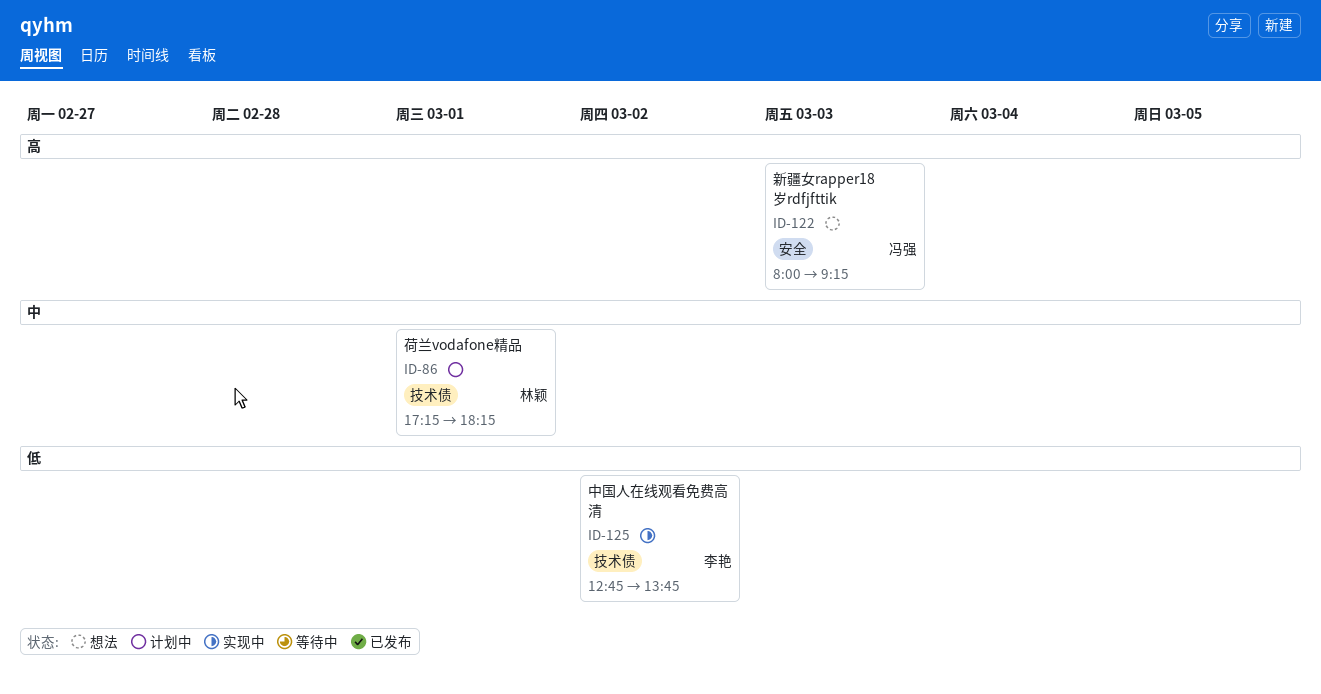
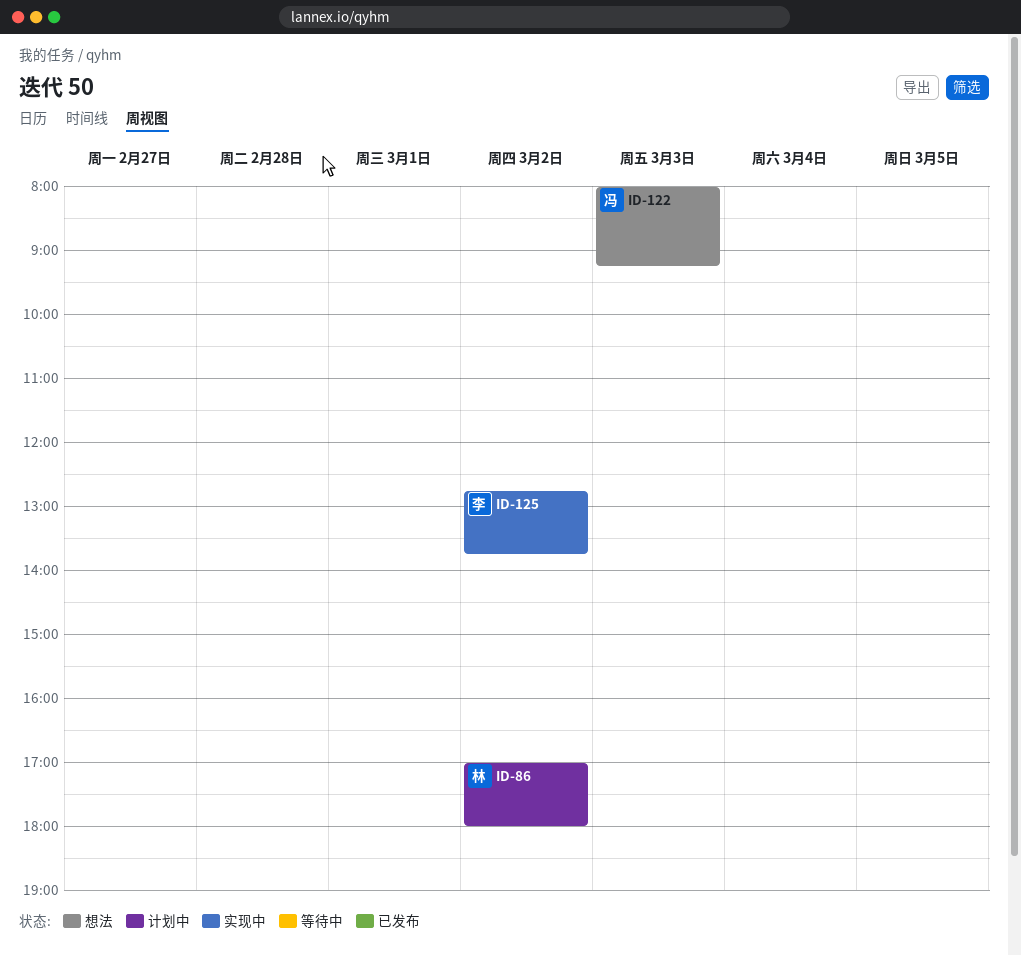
ID-86, day: Mar 1 -> Mar 2
ID-86, begins: 17:15 -> 17:00
ID-86, ends: 18:15 -> 18:00

